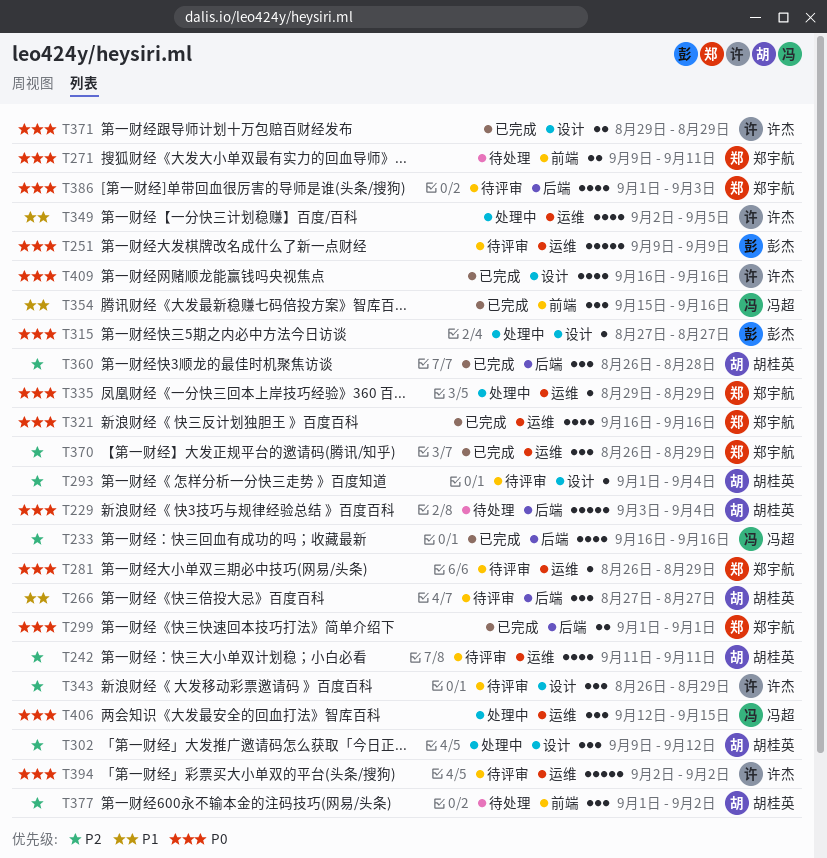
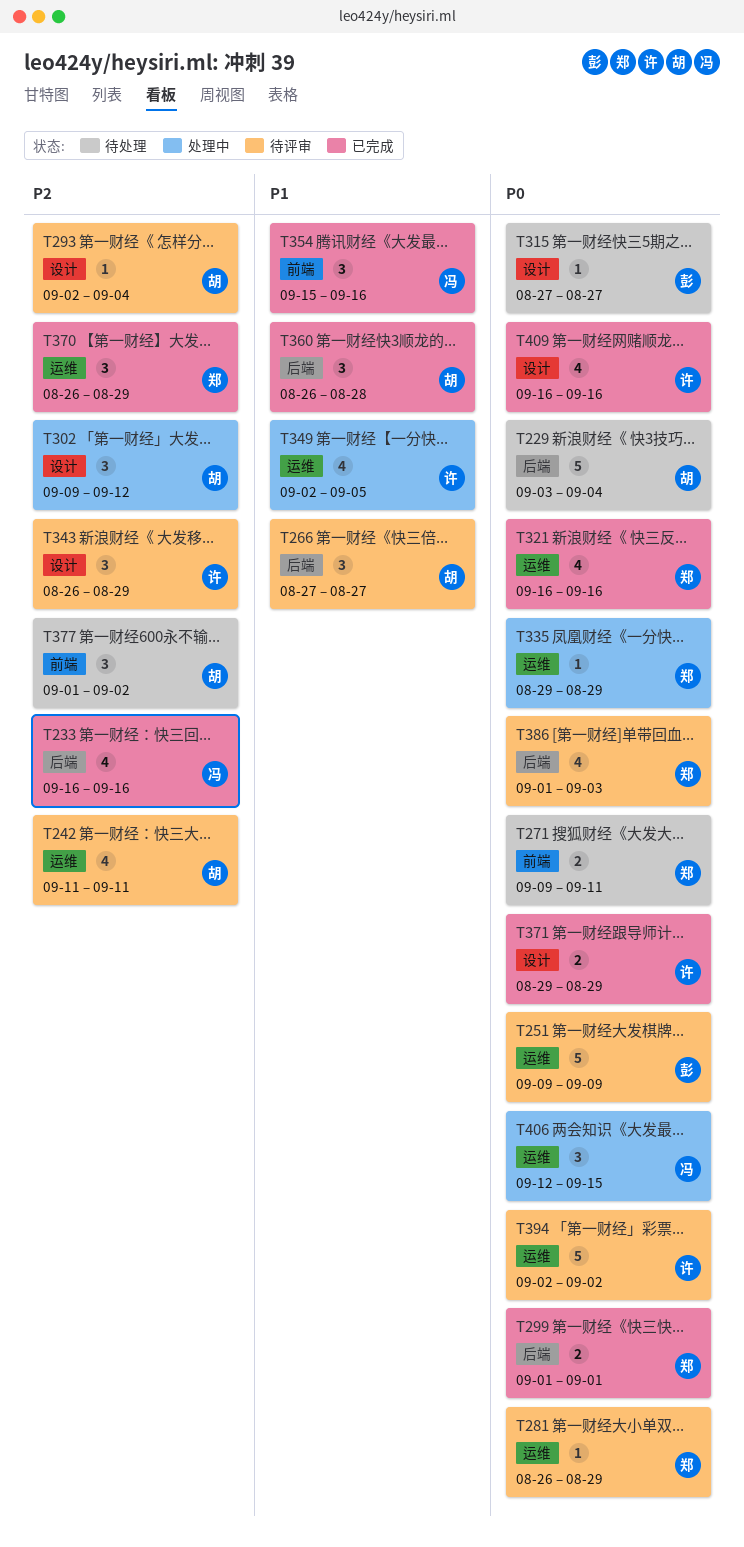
T293, start: Sep 1 -> Sep 2
T315, status: 处理中 -> 待处理
T360, priority: P2 -> P1

